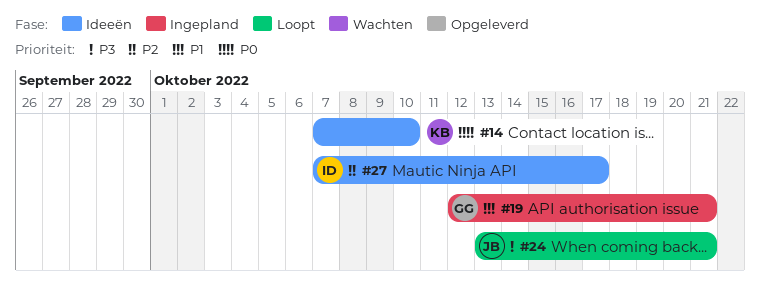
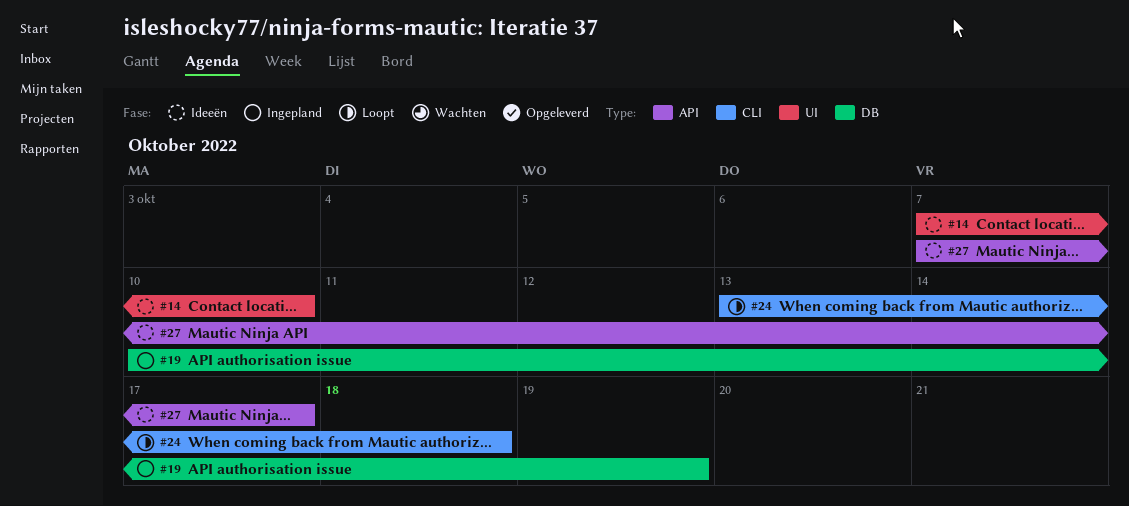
#19, start: Oct 12 -> Oct 10
#19, due: Oct 21 -> Oct 19
#24, due: Oct 21 -> Oct 18

